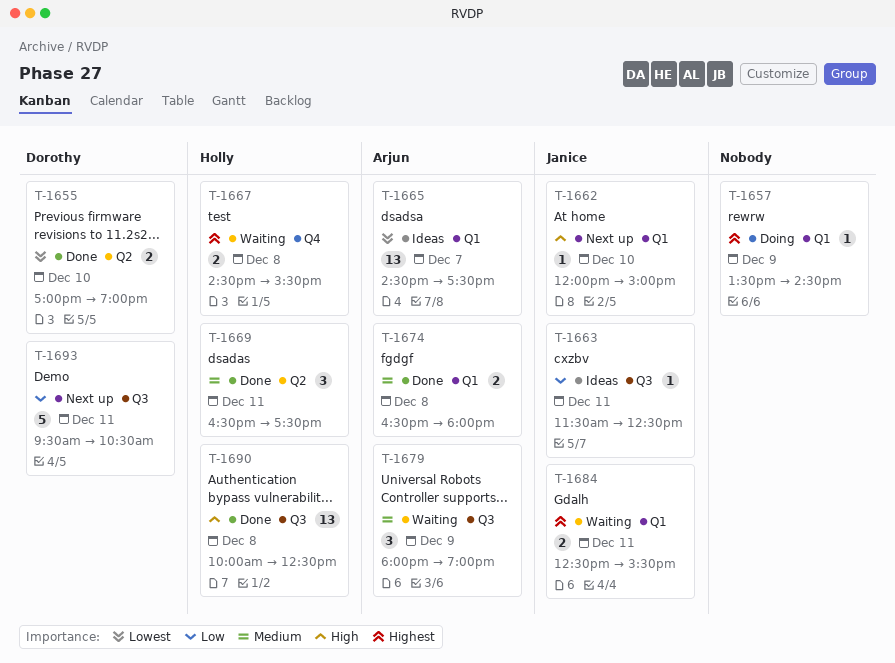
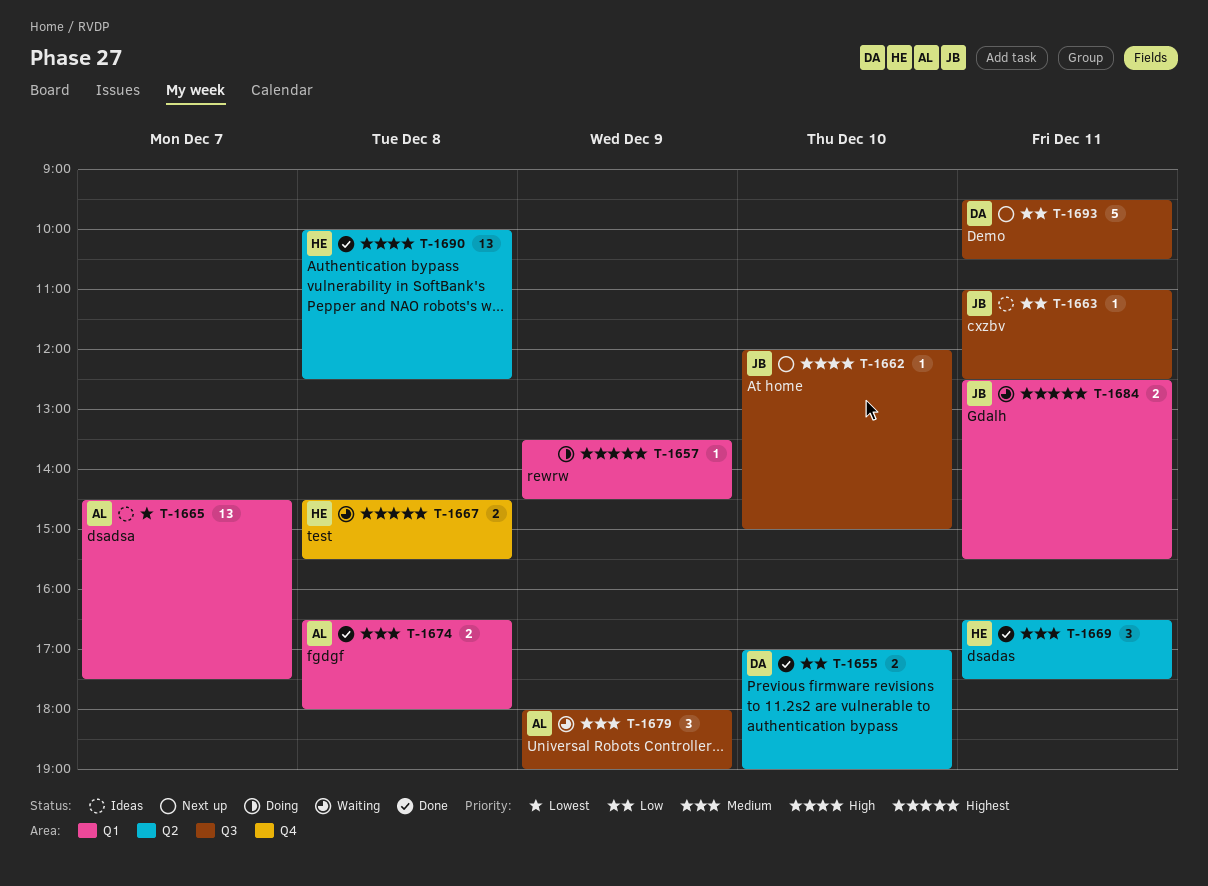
T-1655, priority: Lowest -> Low
T-1662, label: Q1 -> Q3
T-1663, begins: 11:30 -> 11:00
T-1690, label: Q3 -> Q2

